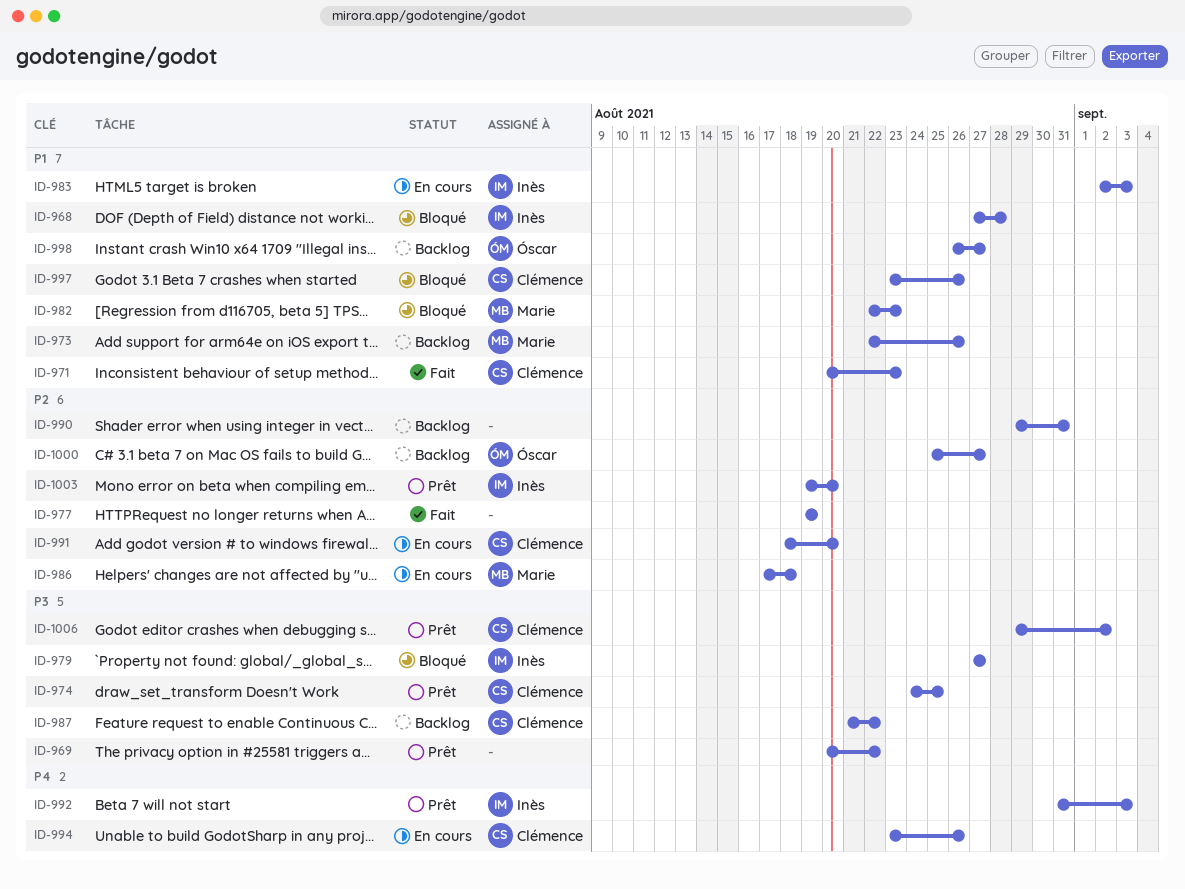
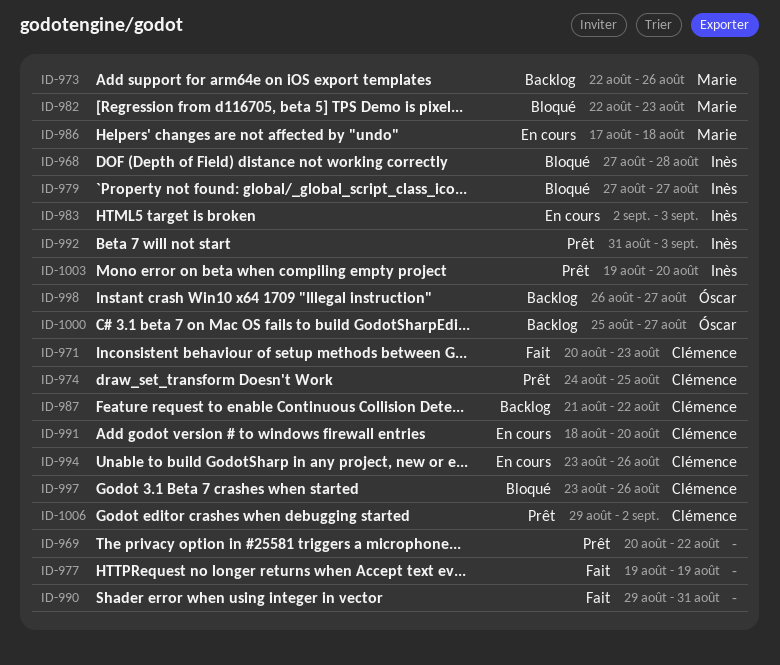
ID-990, status: Backlog -> Fait

